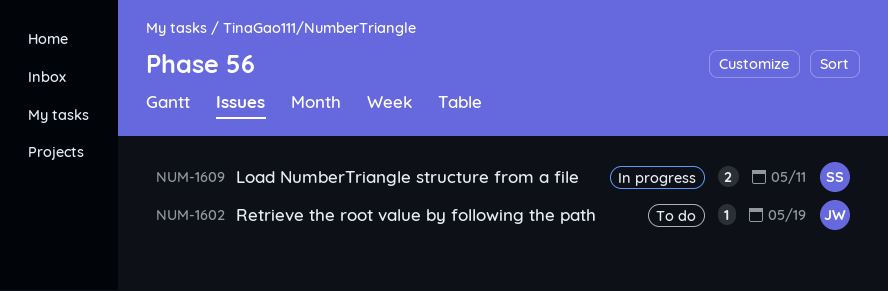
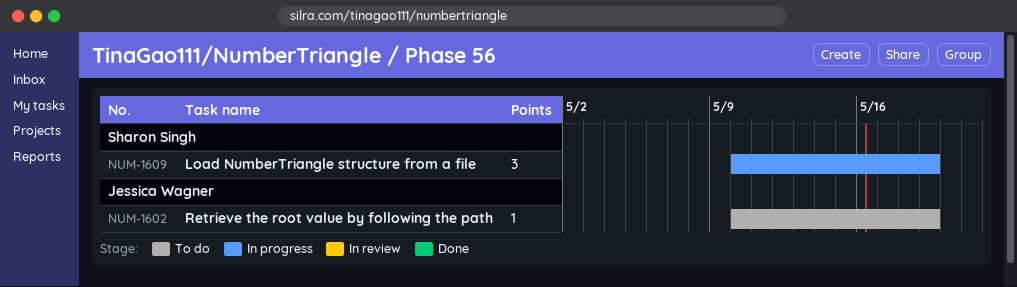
NUM-1609, estimate: 2 -> 3
NUM-1609, due: May 11 -> May 19

